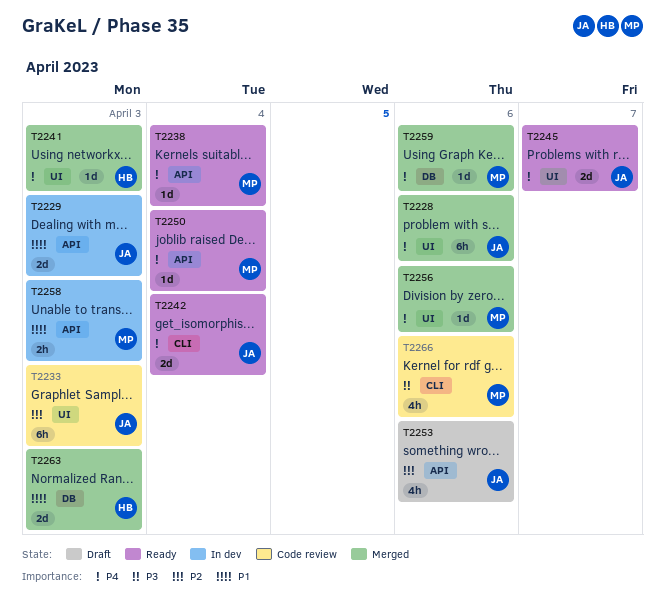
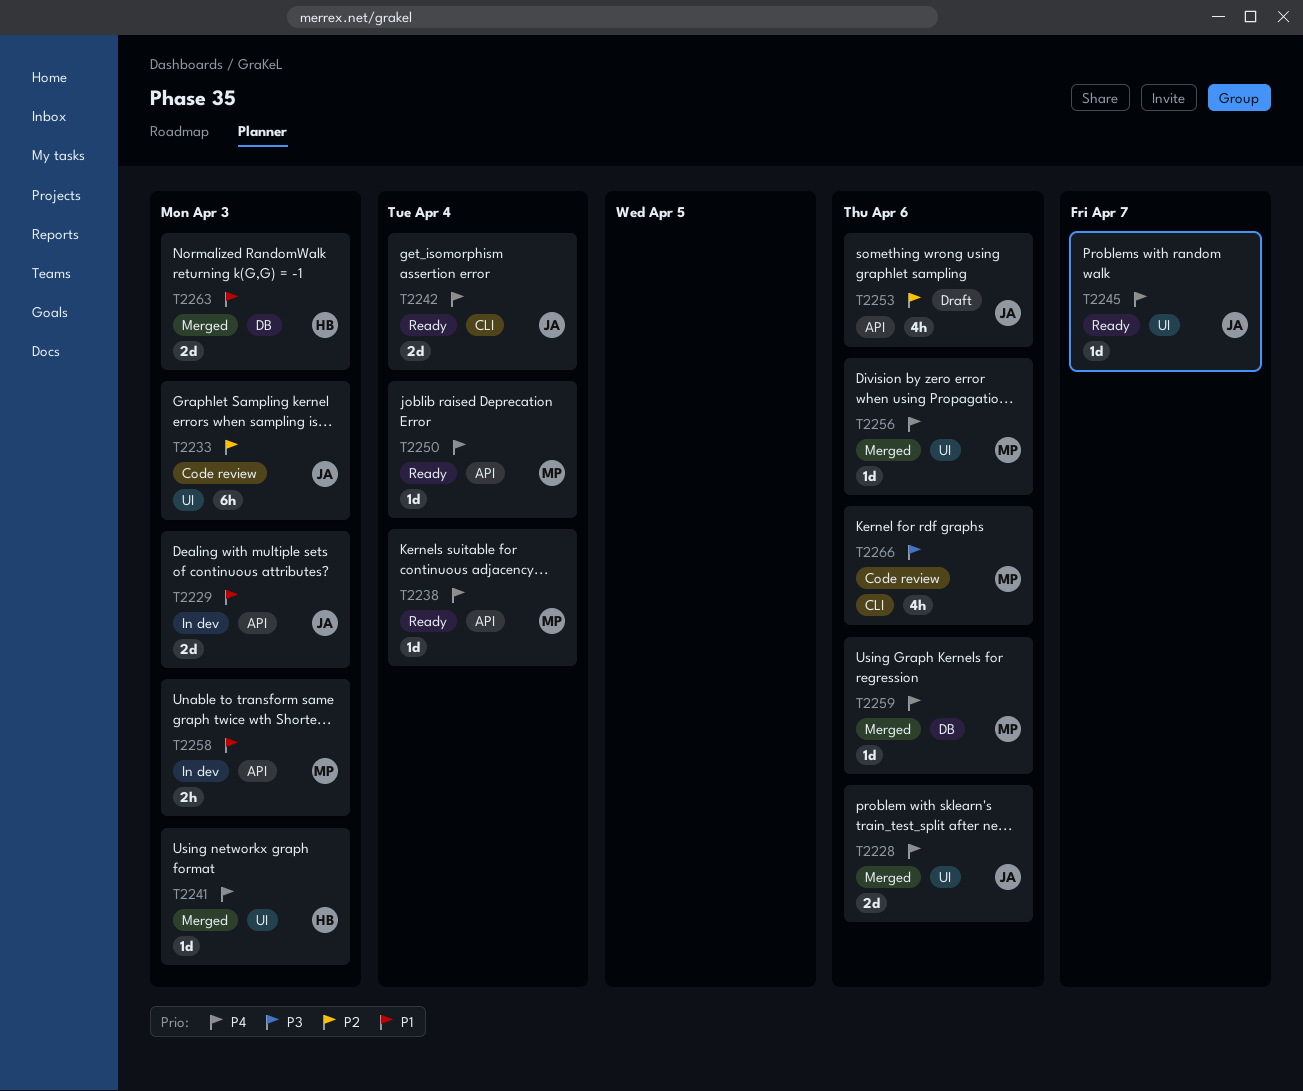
T2228, estimate: 6h -> 2d
T2245, estimate: 2d -> 1d

